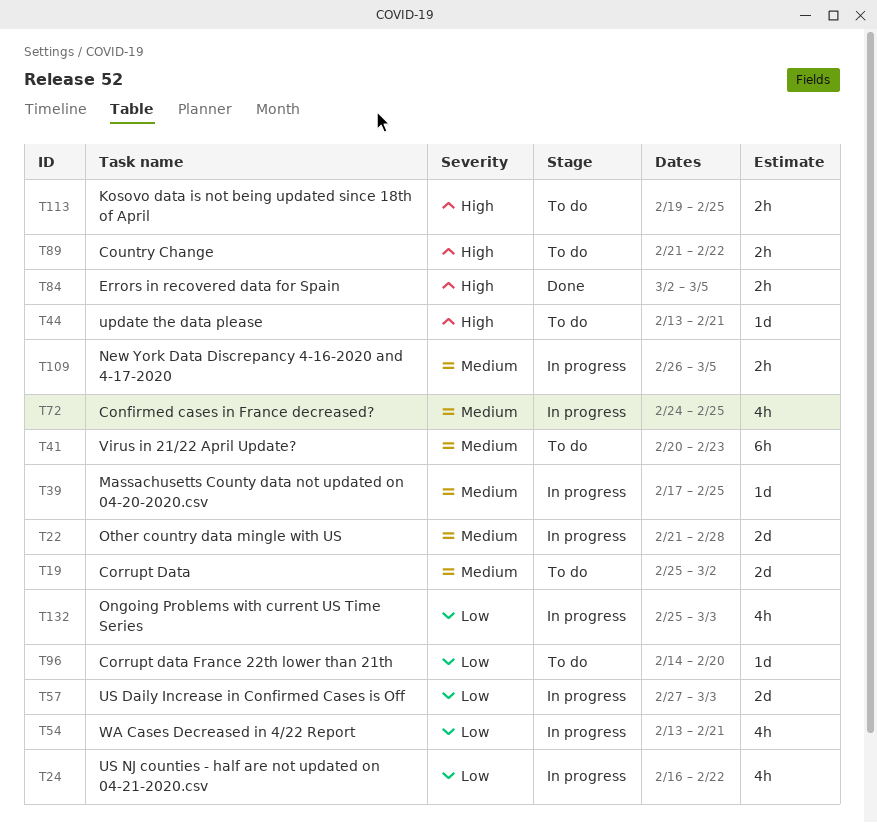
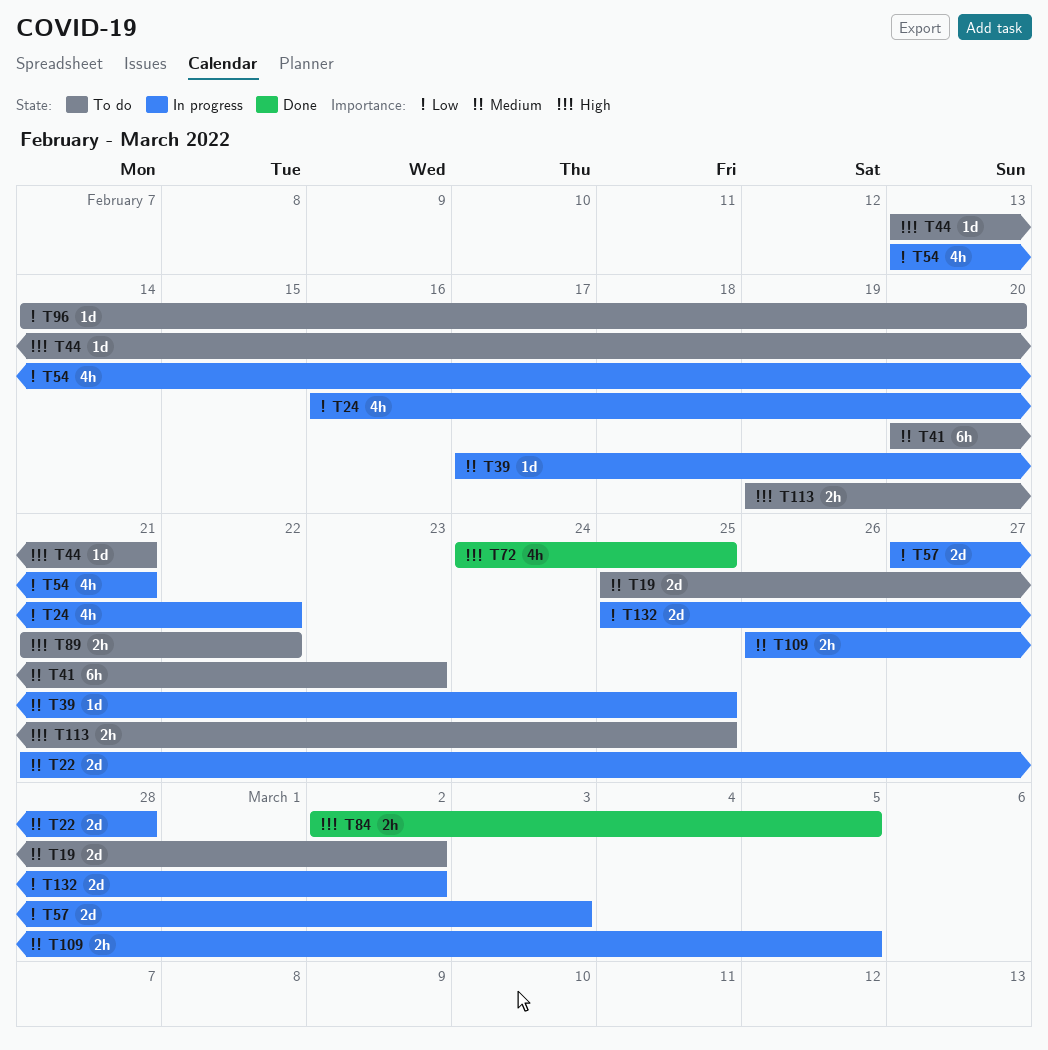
T72, status: In progress -> Done
T72, priority: Medium -> High
T132, estimate: 4h -> 2d
T132, due: Mar 3 -> Mar 2

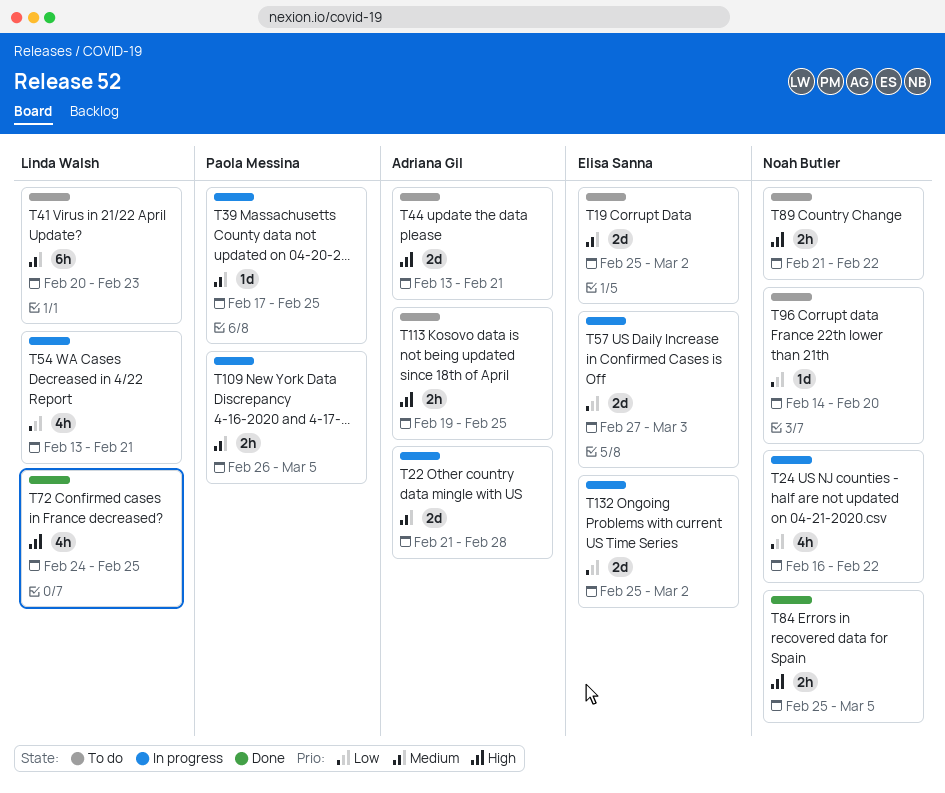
T44, estimate: 1d -> 2d
T84, start: Mar 2 -> Feb 25

